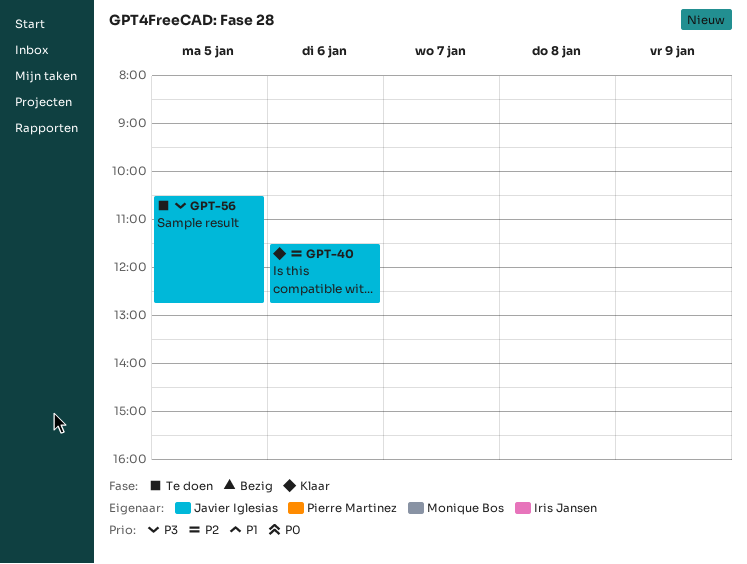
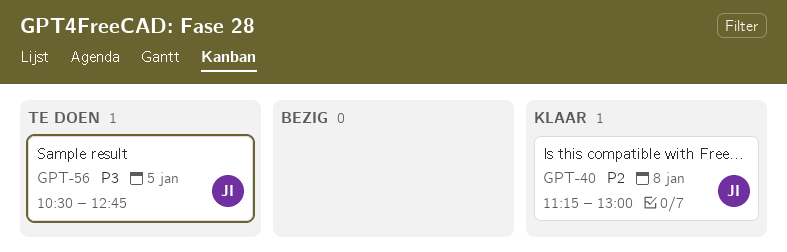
GPT-40, day: Jan 6 -> Jan 8
GPT-40, begins: 11:30 -> 11:15
GPT-40, ends: 12:45 -> 13:00

